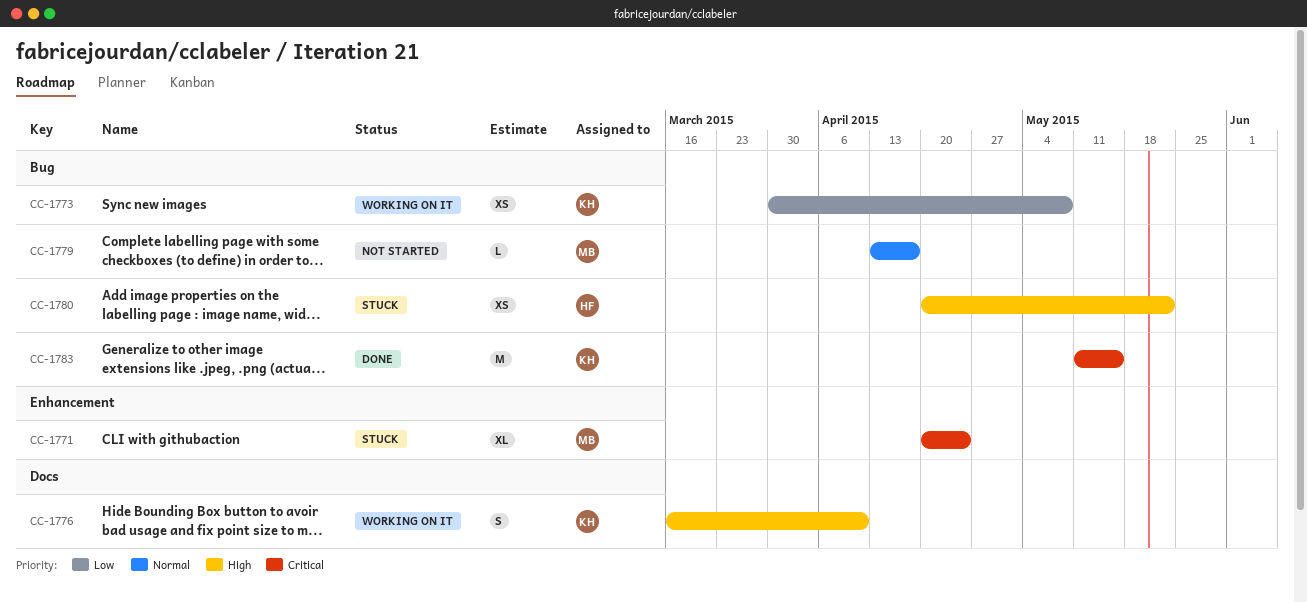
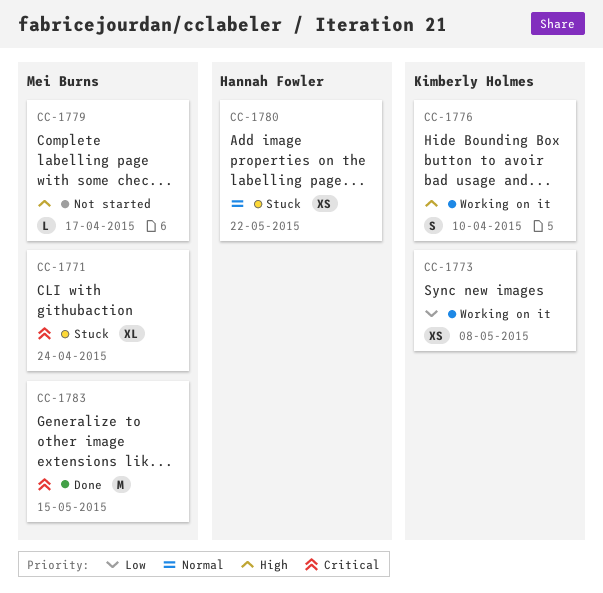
CC-1779, priority: Normal -> High
CC-1780, priority: High -> Normal
CC-1783, owner: Kimberly Holmes -> Mei Burns

